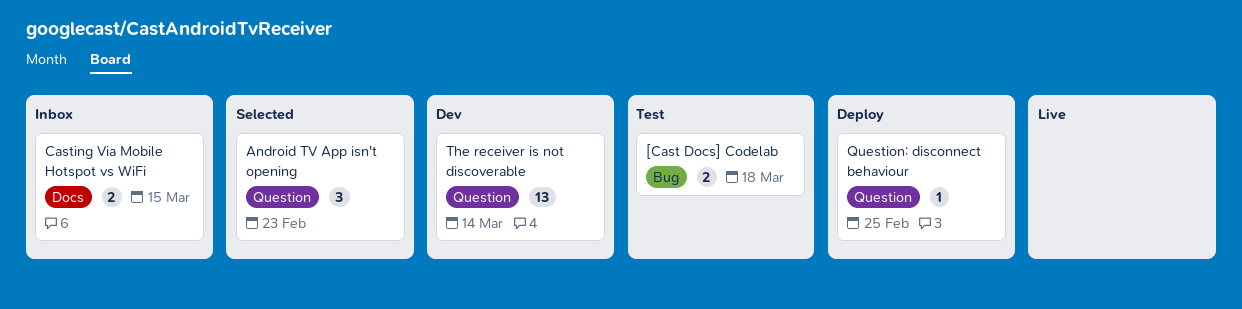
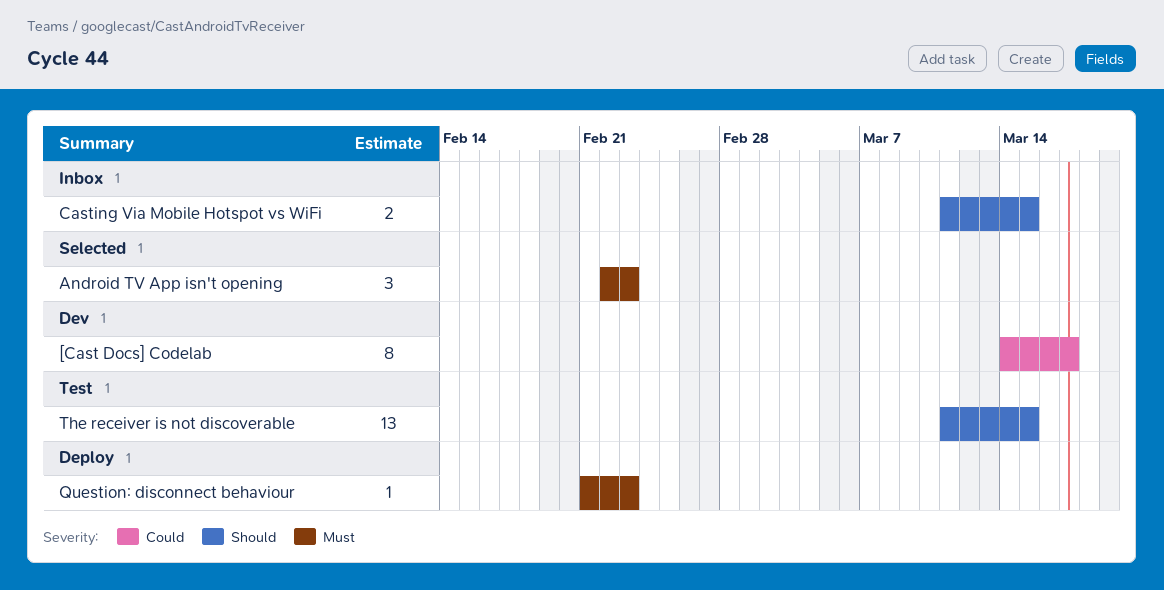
[Cast Docs] Codelab, status: Test -> Dev
[Cast Docs] Codelab, estimate: 2 -> 8
[Cast Docs] Codelab, due: Mar 18 -> Mar 17
Question: disconnect behaviour, due: Feb 25 -> Feb 23
The receiver is not discoverable, status: Dev -> Test
The receiver is not discoverable, due: Mar 14 -> Mar 15

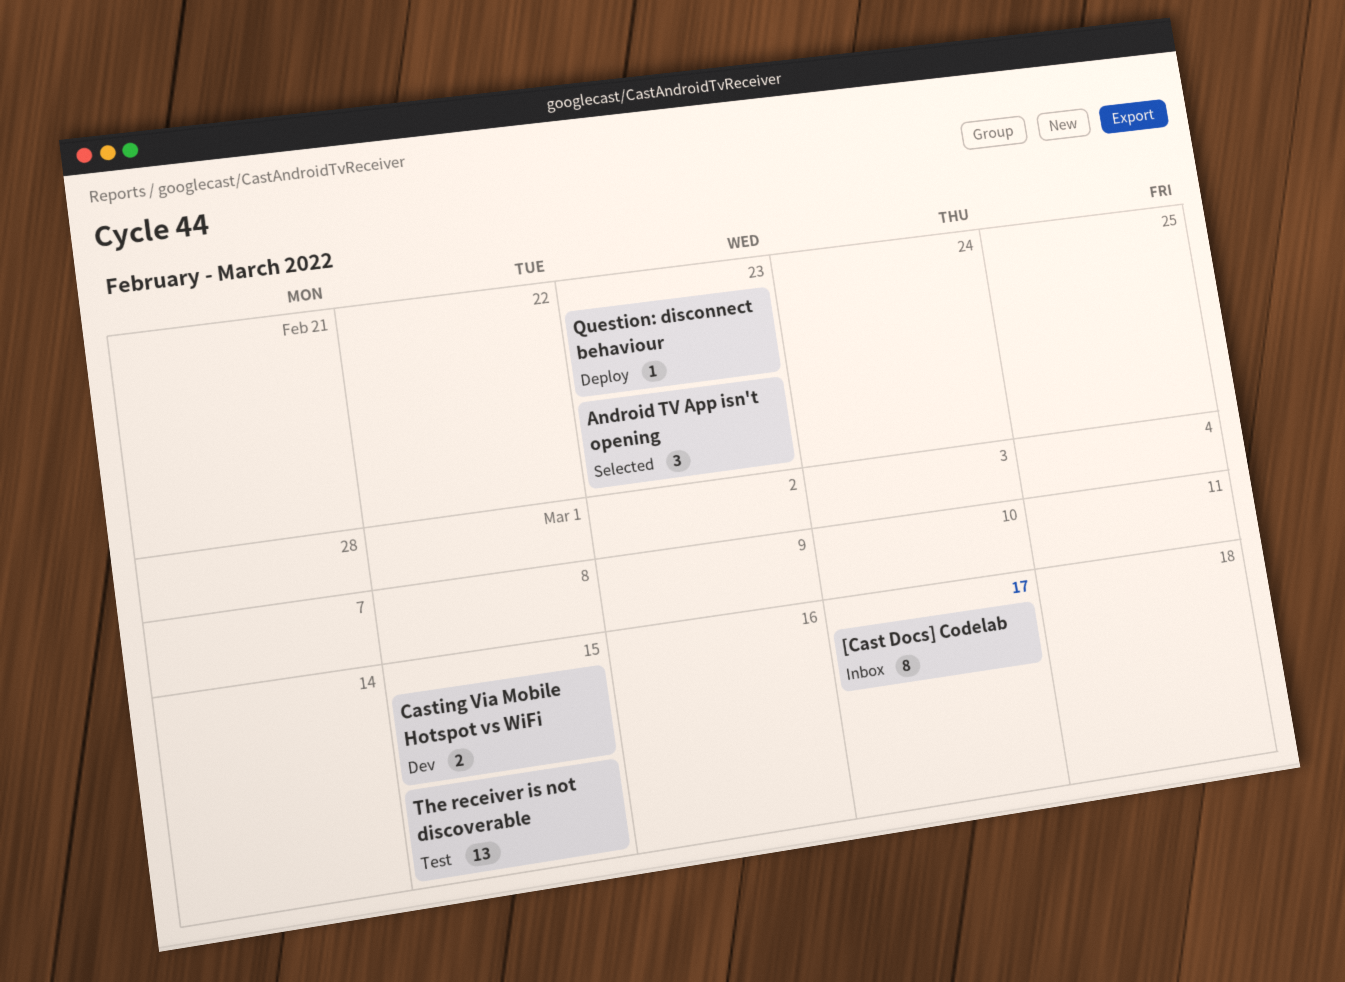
[Cast Docs] Codelab, status: Dev -> Inbox
Casting Via Mobile Hotspot vs WiFi, status: Inbox -> Dev

